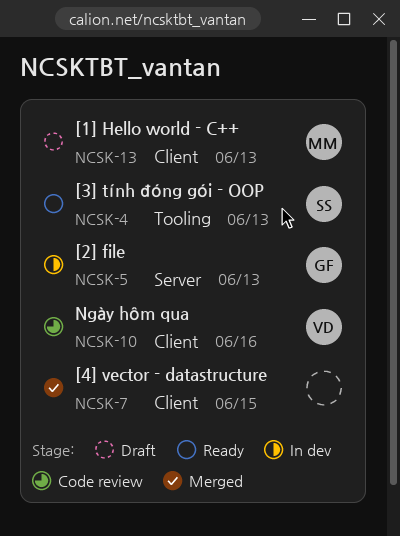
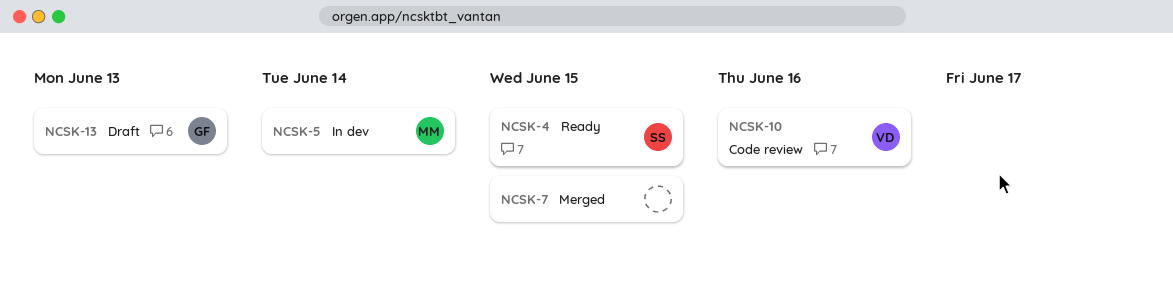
NCSK-4, due: Jun 13 -> Jun 15
NCSK-5, owner: GF -> MM
NCSK-5, due: Jun 13 -> Jun 14
NCSK-13, owner: MM -> GF

